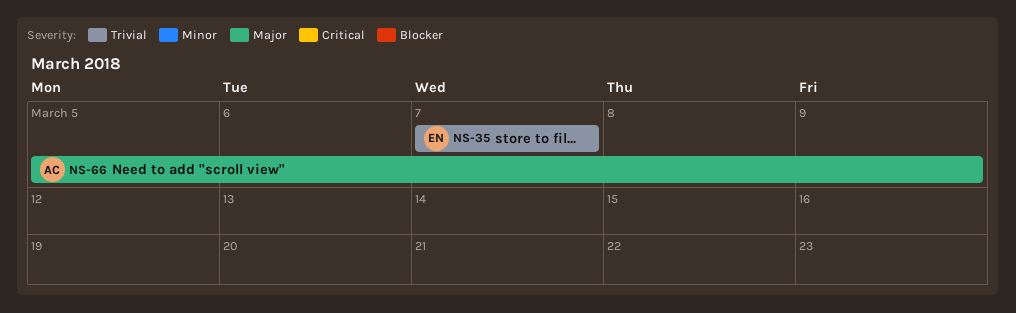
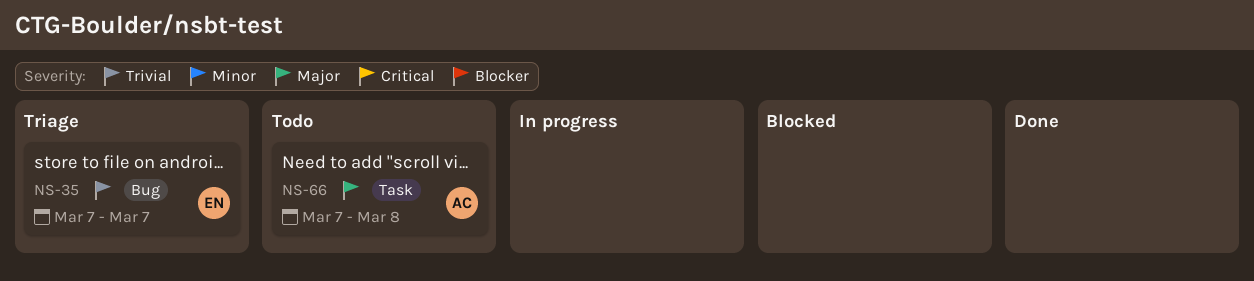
NS-66, start: Mar 5 -> Mar 7
NS-66, due: Mar 9 -> Mar 8

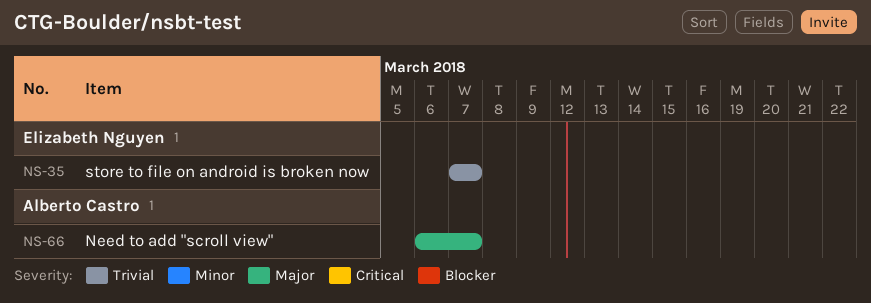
NS-66, start: Mar 7 -> Mar 6
NS-66, due: Mar 8 -> Mar 7

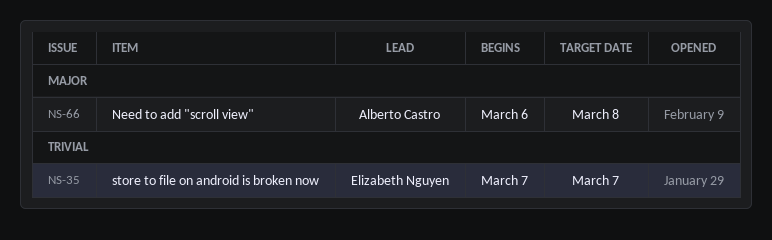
NS-66, due: Mar 7 -> Mar 8

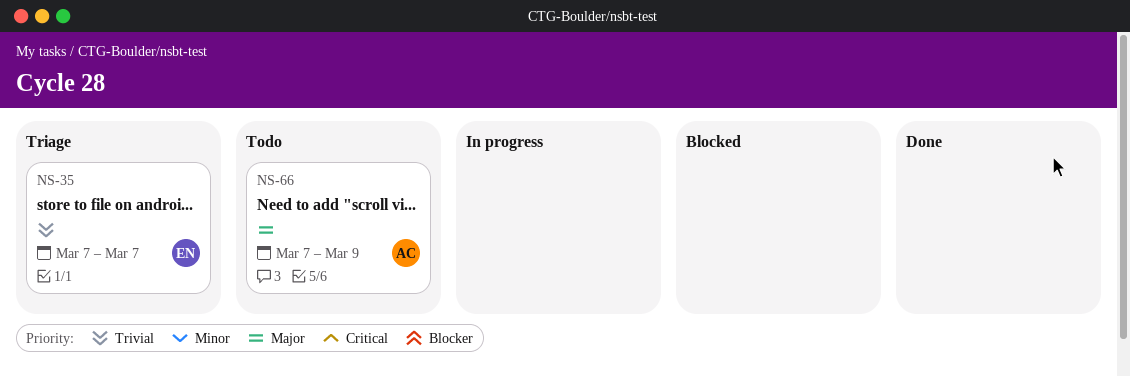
NS-66, start: Mar 6 -> Mar 7
NS-66, due: Mar 8 -> Mar 9

